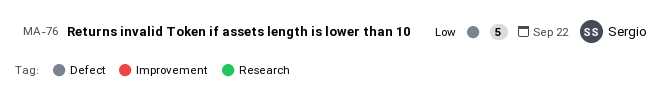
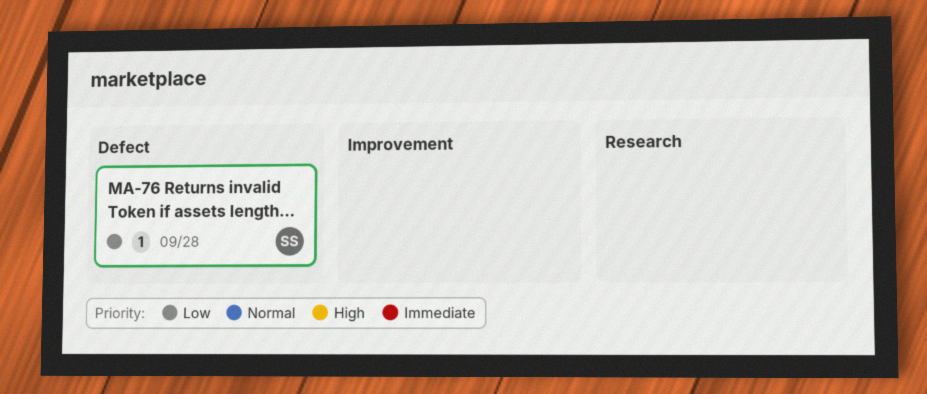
MA-76, estimate: 5 -> 1
MA-76, due: Sep 22 -> Sep 28

